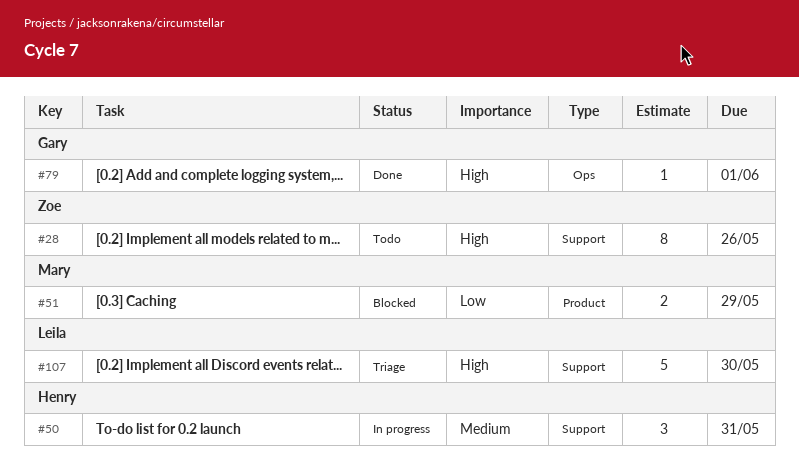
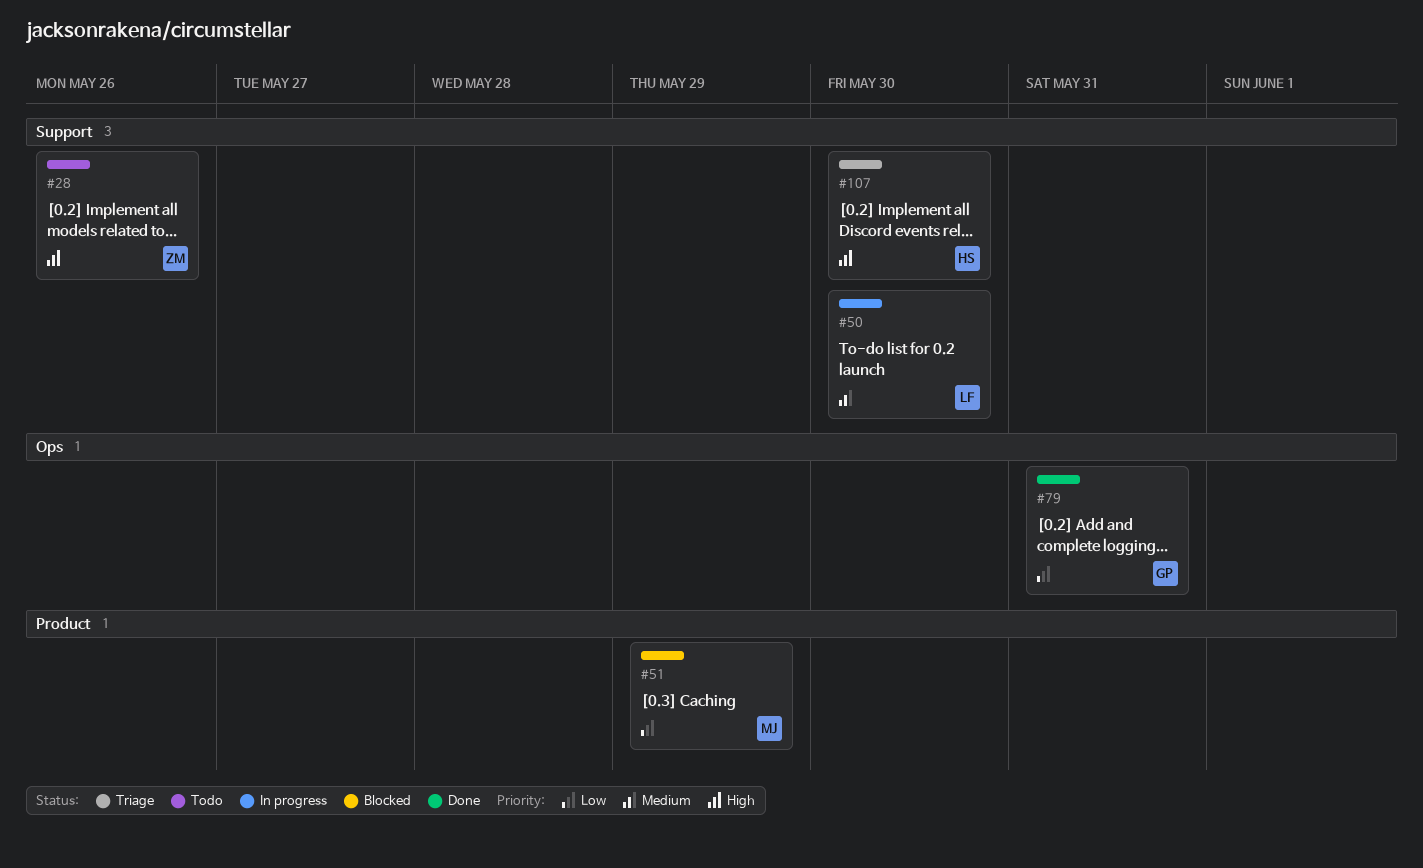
#50, owner: Henry -> Leila
#50, due: May 31 -> May 30
#79, priority: High -> Low
#79, due: Jun 1 -> May 31
#107, owner: Leila -> Henry

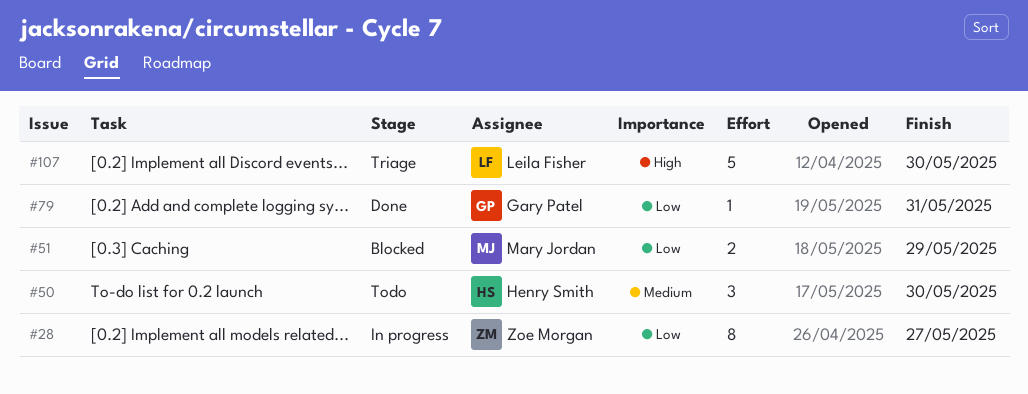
#28, status: Todo -> In progress
#28, priority: High -> Low
#28, due: May 26 -> May 27
#50, status: In progress -> Todo
#50, owner: Leila Fisher -> Henry Smith
#107, owner: Henry Smith -> Leila Fisher

